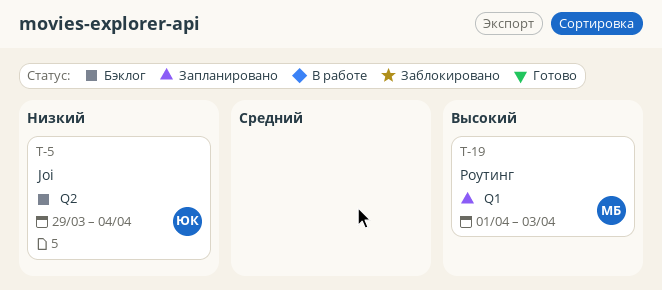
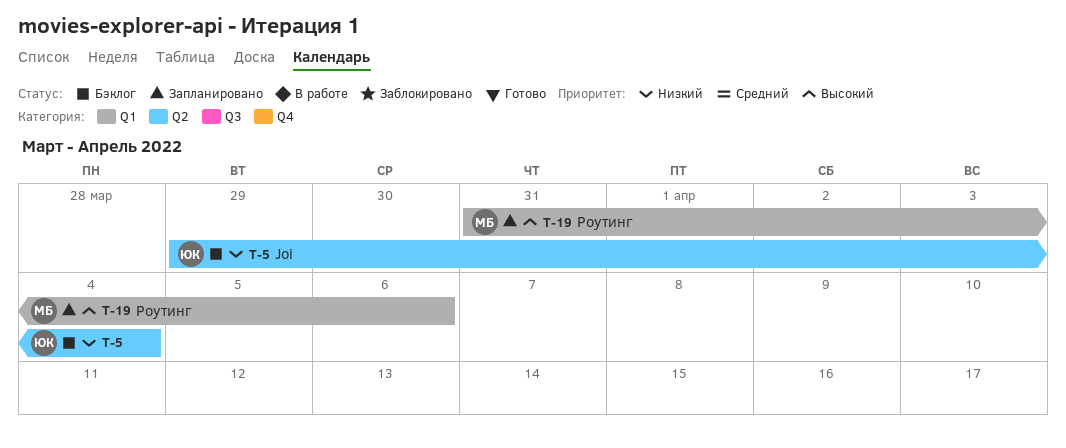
T-19, start: Apr 1 -> Mar 31
T-19, due: Apr 3 -> Apr 6

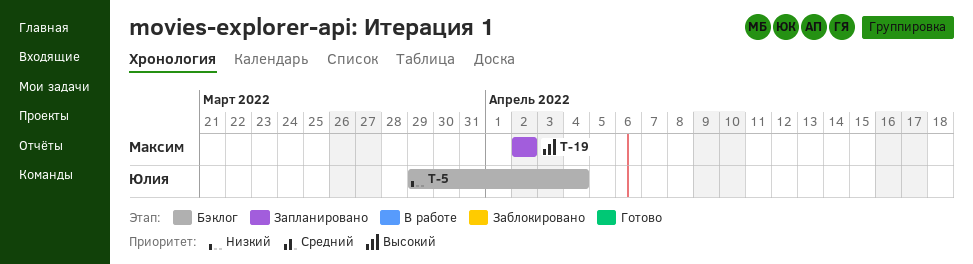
T-19, start: Mar 31 -> Apr 2
T-19, due: Apr 6 -> Apr 2

